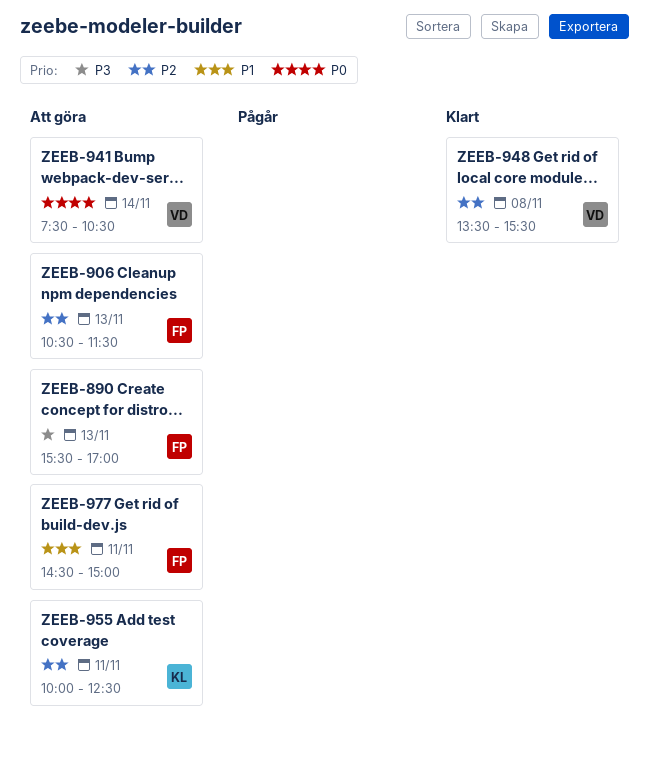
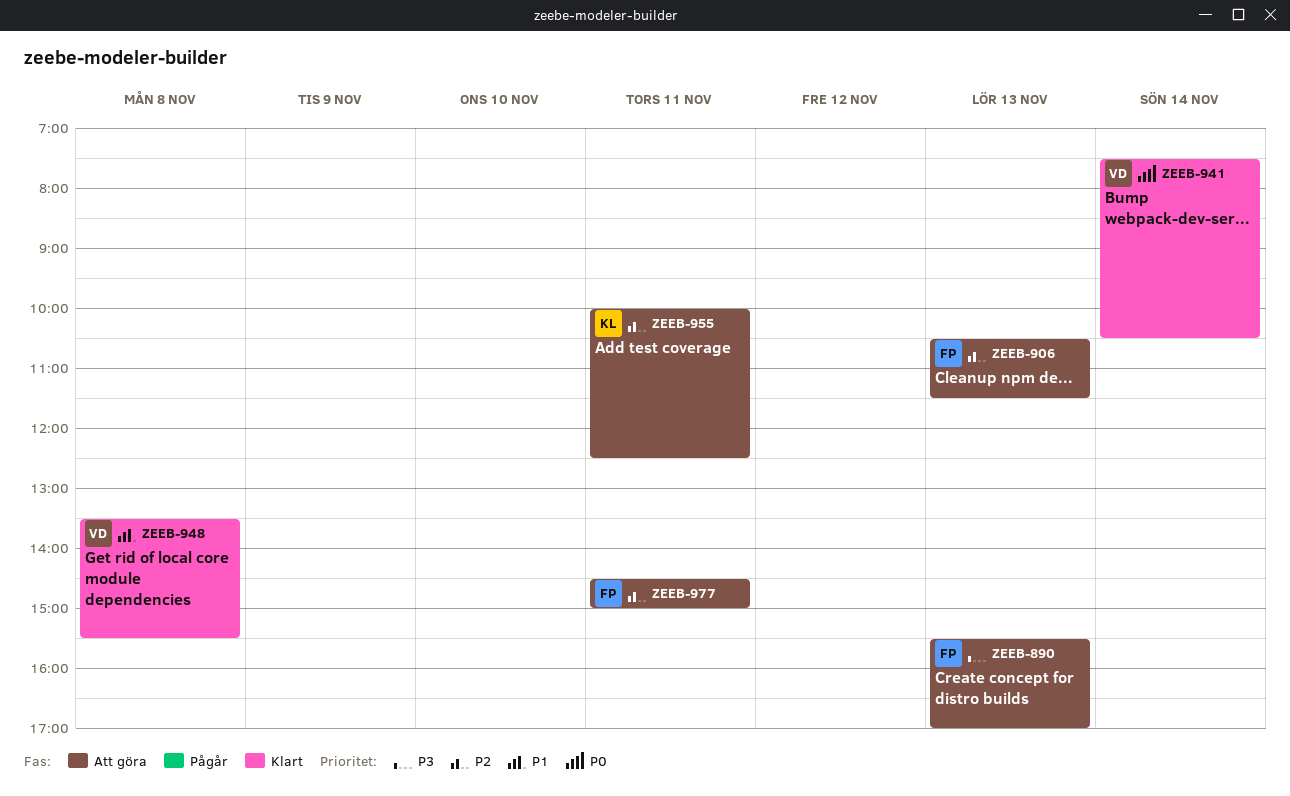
ZEEB-941, status: Att göra -> Klart
ZEEB-948, priority: P2 -> P1
ZEEB-977, priority: P1 -> P2

